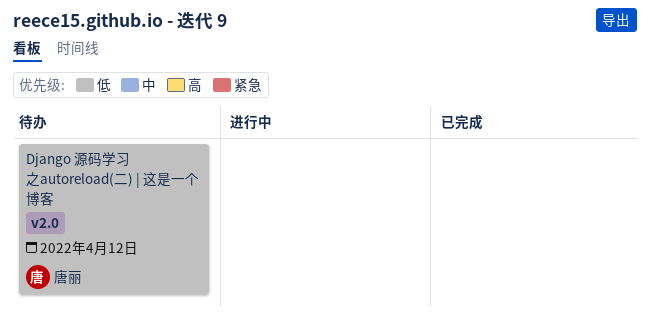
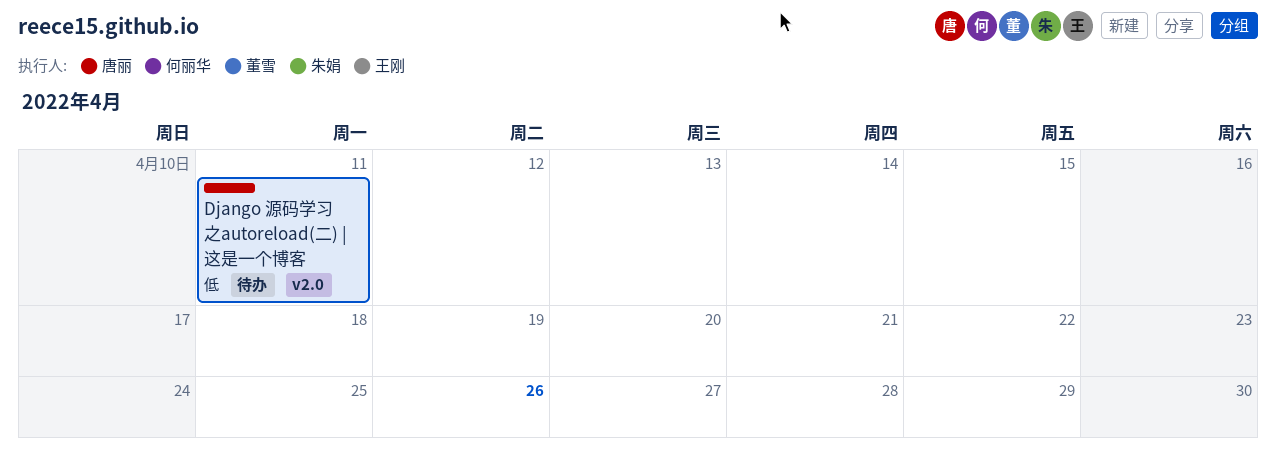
Django 源码学习之autoreload(二) | 这是一个博客, due: Apr 12 -> Apr 11

